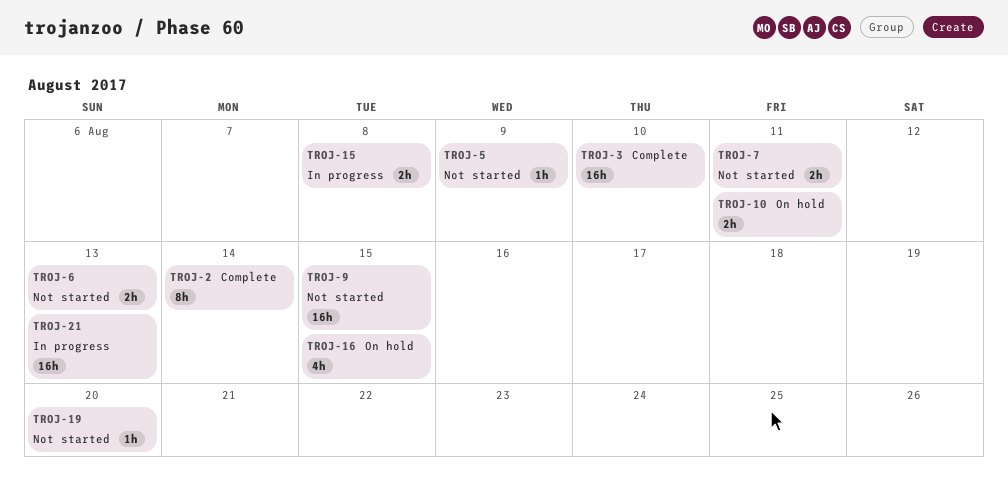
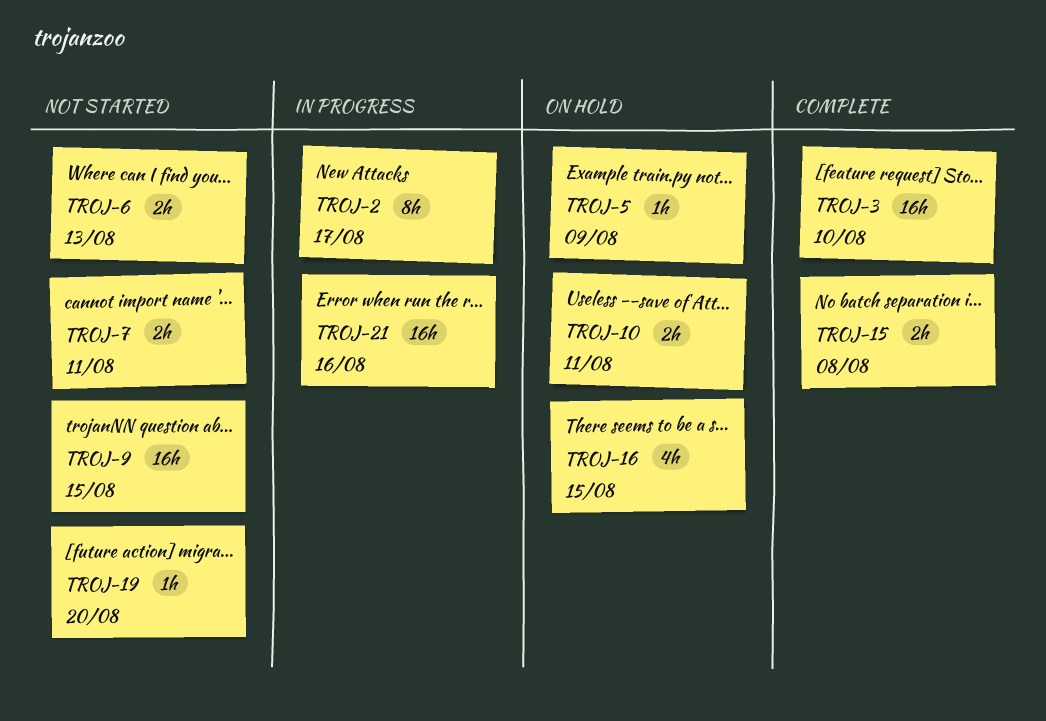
TROJ-2, status: Complete -> In progress
TROJ-2, due: Aug 14 -> Aug 17
TROJ-5, status: Not started -> On hold
TROJ-15, status: In progress -> Complete
TROJ-21, due: Aug 13 -> Aug 16

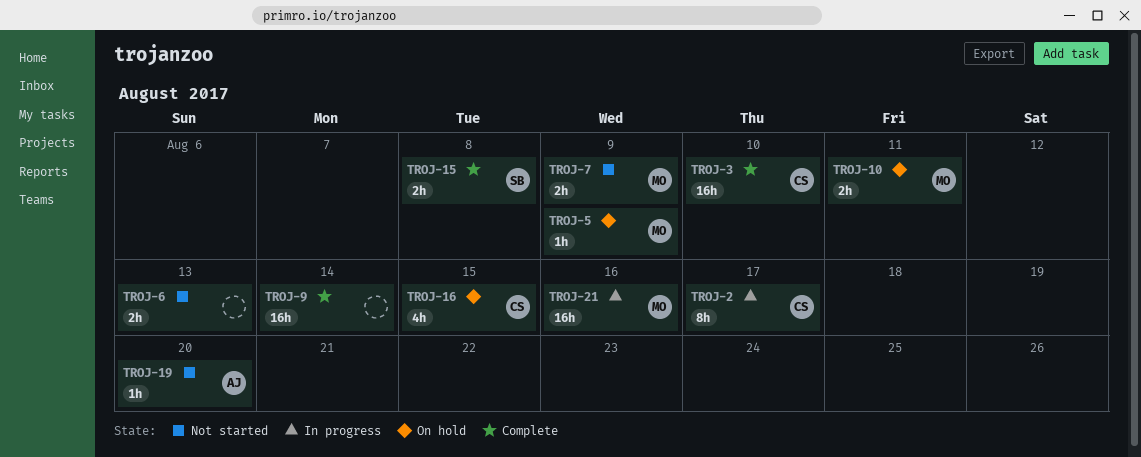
TROJ-7, due: Aug 11 -> Aug 9
TROJ-9, status: Not started -> Complete
TROJ-9, due: Aug 15 -> Aug 14

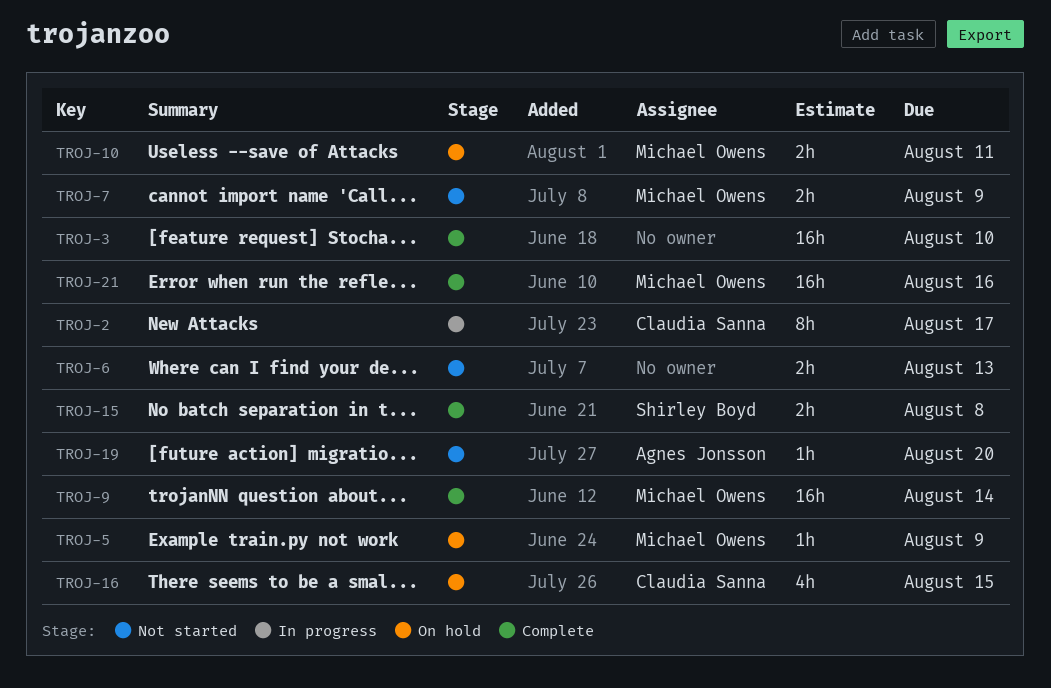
TROJ-3, owner: Claudia Sanna -> none
TROJ-9, owner: none -> Michael Owens
TROJ-21, status: In progress -> Complete

